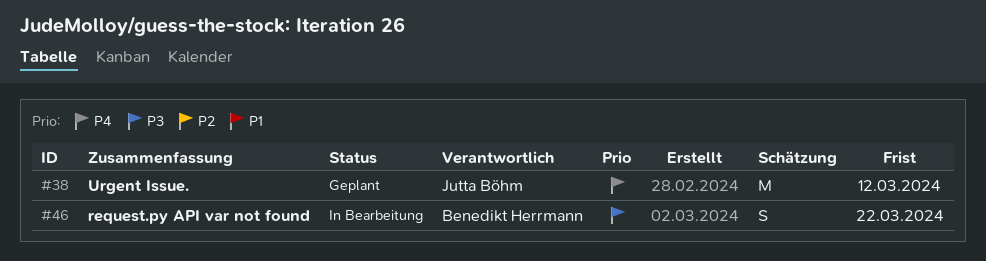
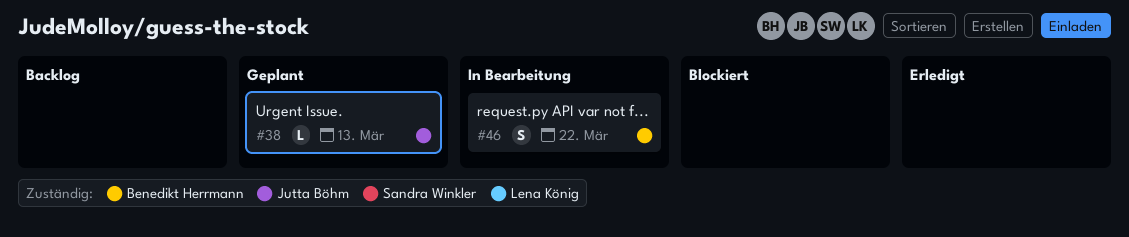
#38, estimate: M -> L
#38, due: Mar 12 -> Mar 13

